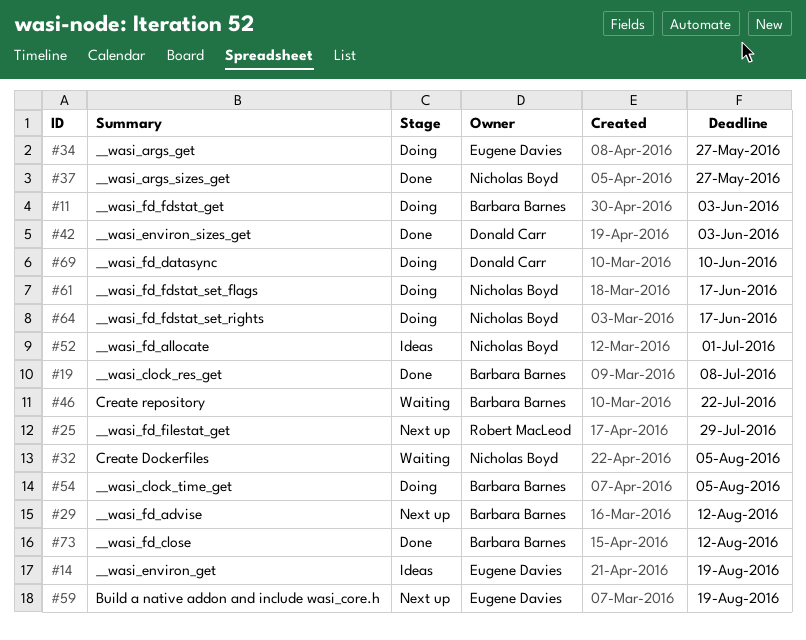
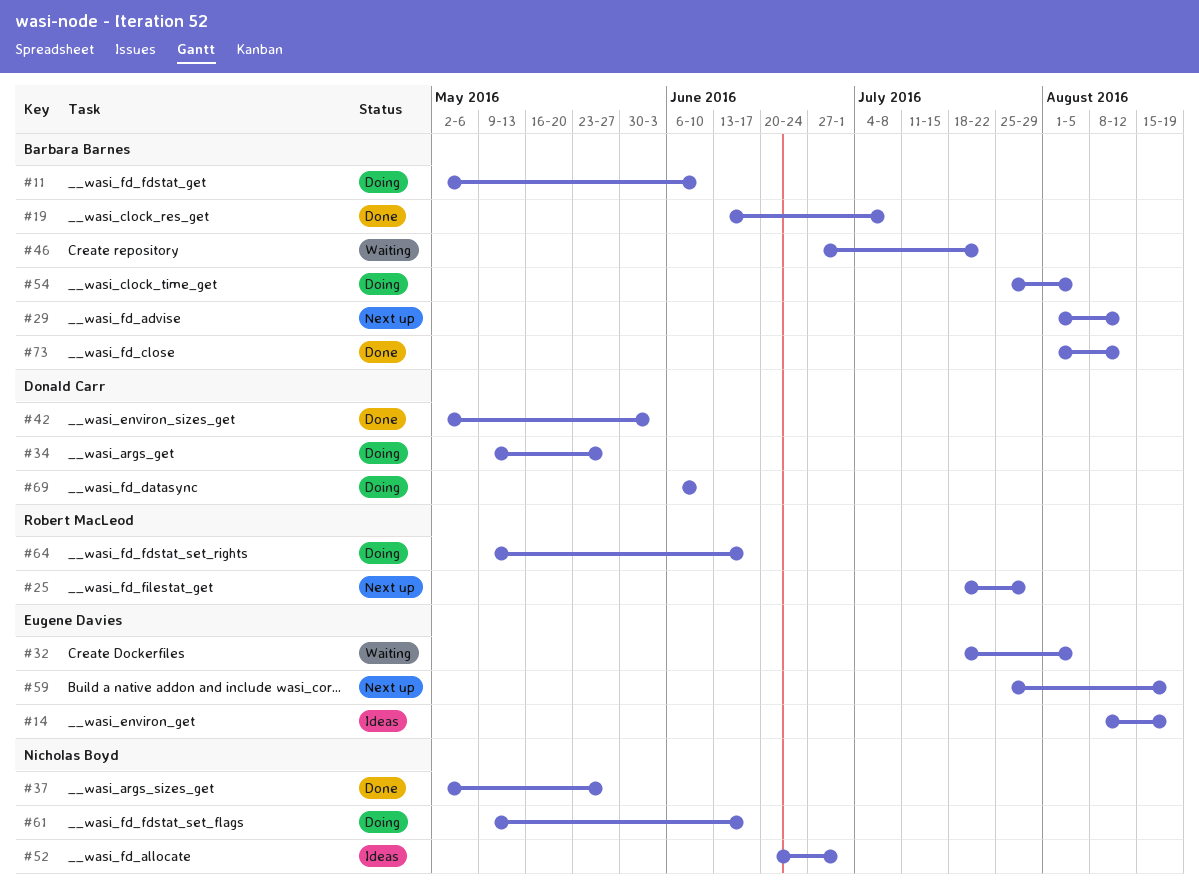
#11, due: Jun 3 -> Jun 10
#32, owner: Nicholas Boyd -> Eugene Davies
#34, owner: Eugene Davies -> Donald Carr
#64, owner: Nicholas Boyd -> Robert MacLeod

